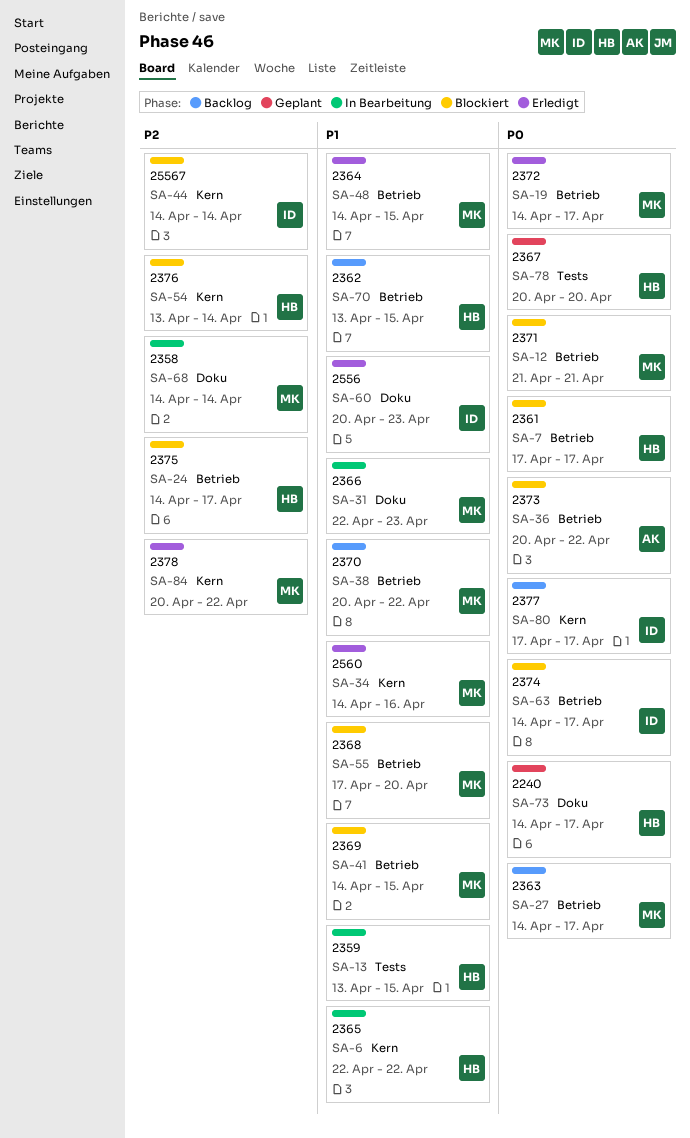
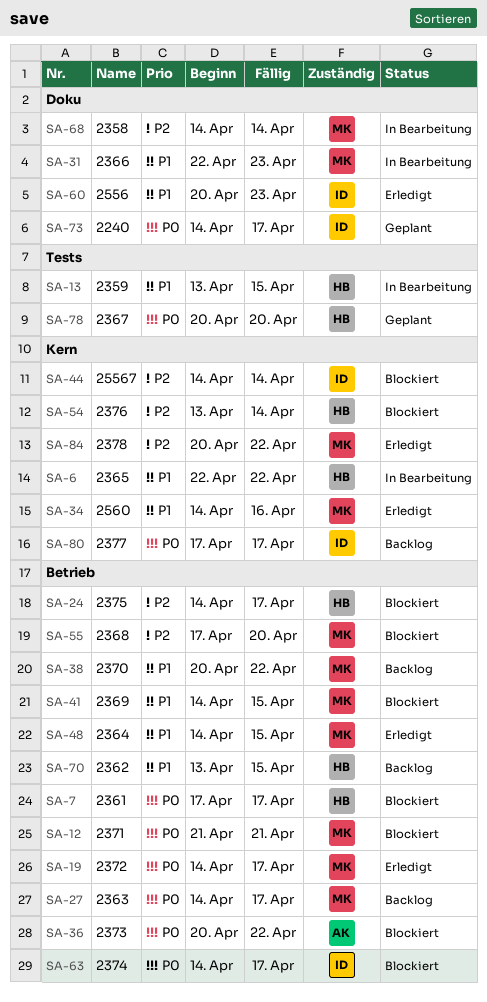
SA-55, priority: P1 -> P2
SA-73, owner: HB -> ID

